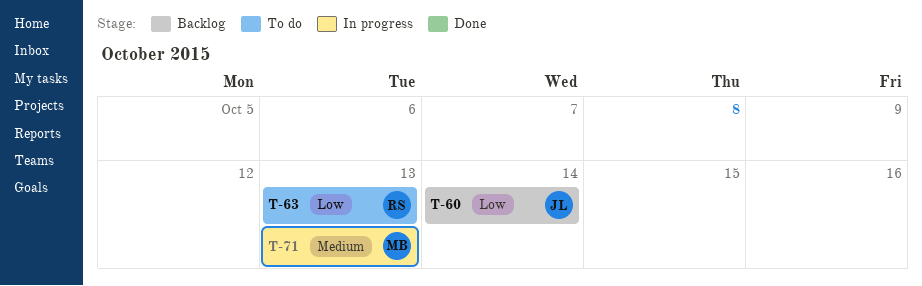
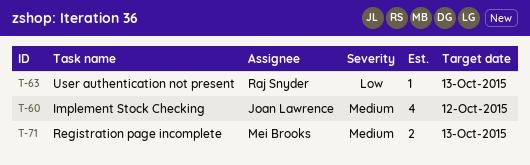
T-60, priority: Low -> Medium
T-60, due: Oct 14 -> Oct 12

